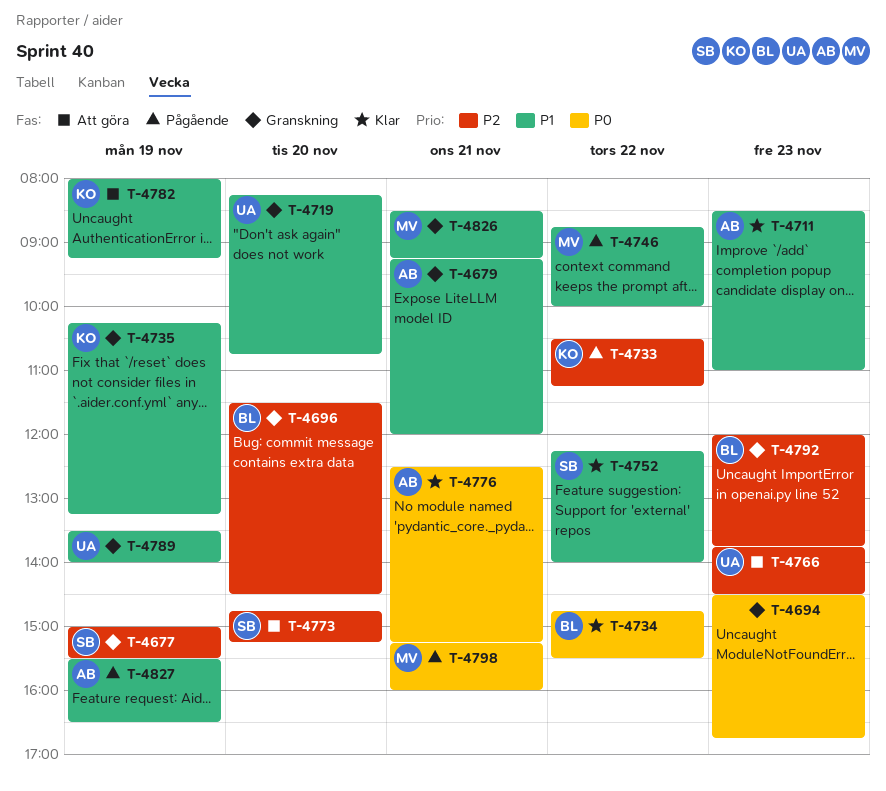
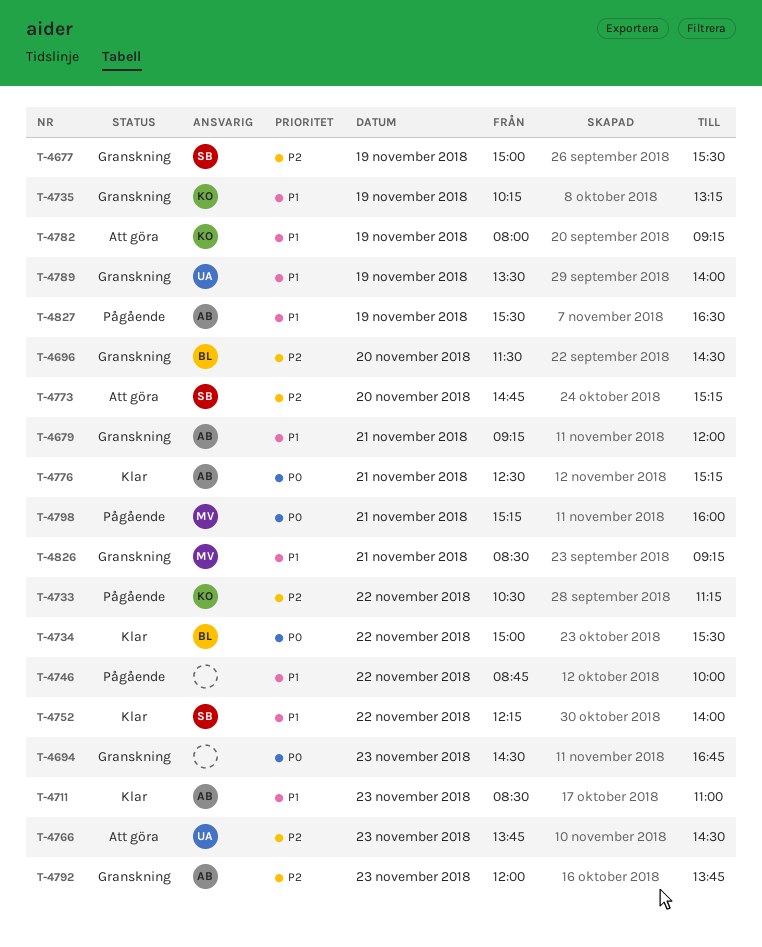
T-4719: present -> none
T-4734, begins: 14:45 -> 15:00
T-4746, owner: MV -> none
T-4792, owner: BL -> AB

